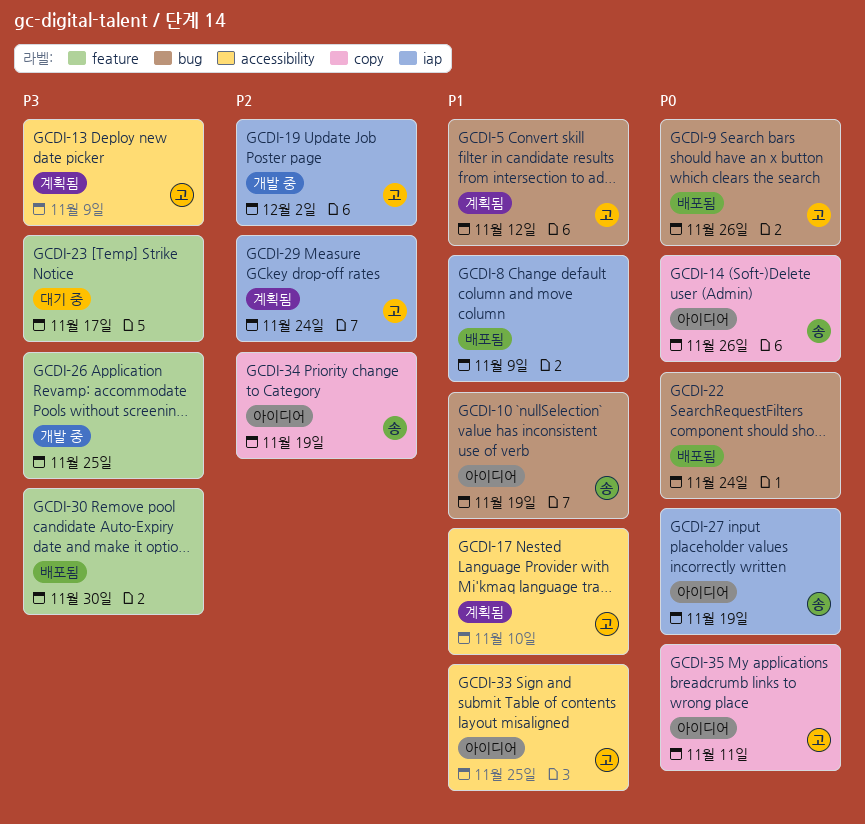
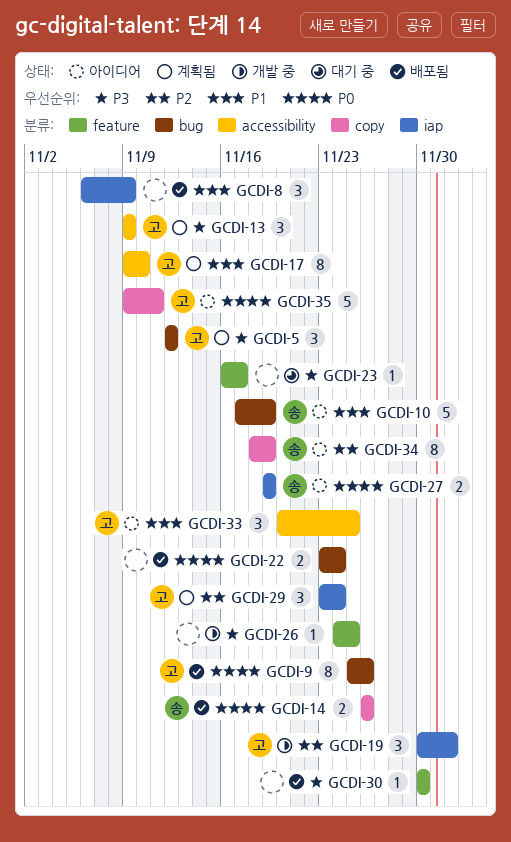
GCDI-5, priority: P1 -> P3
GCDI-14, status: 아이디어 -> 배포됨

